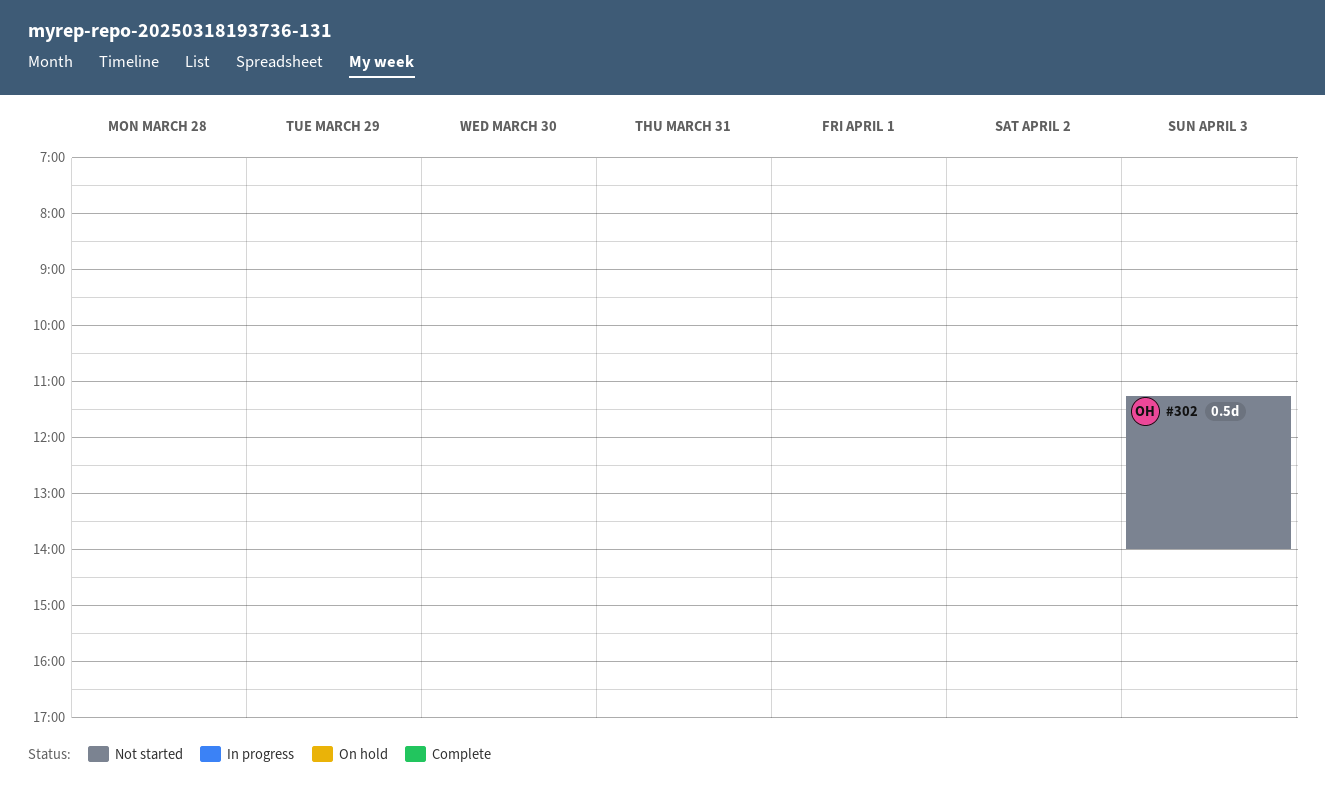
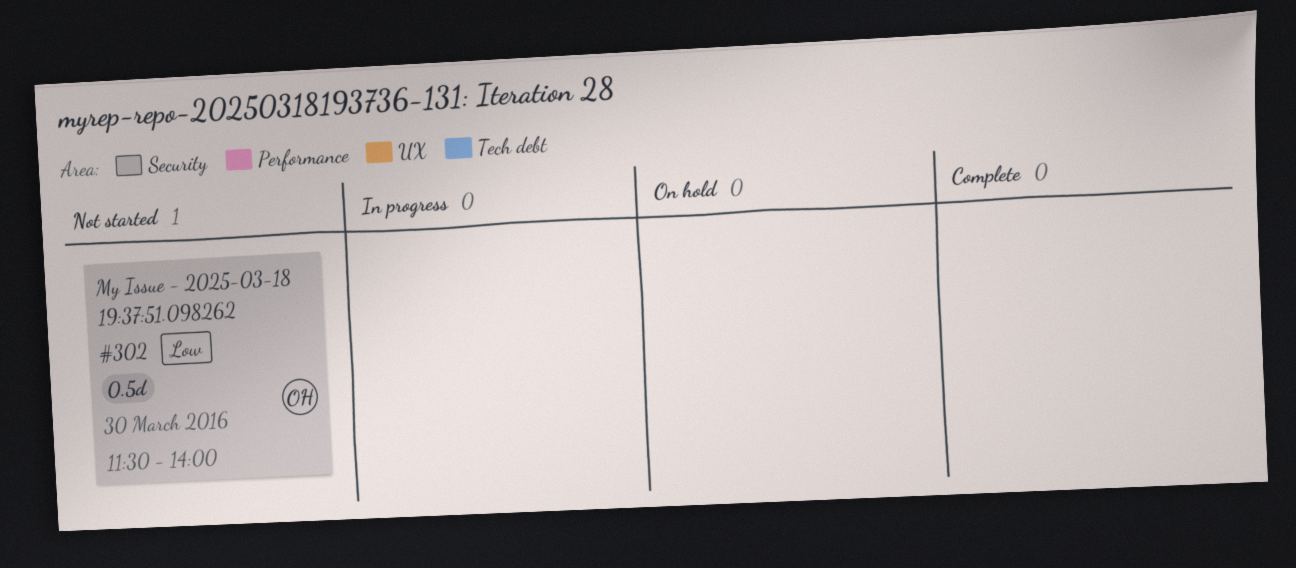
#302, day: Apr 3 -> Mar 30
#302, begins: 11:15 -> 11:30

